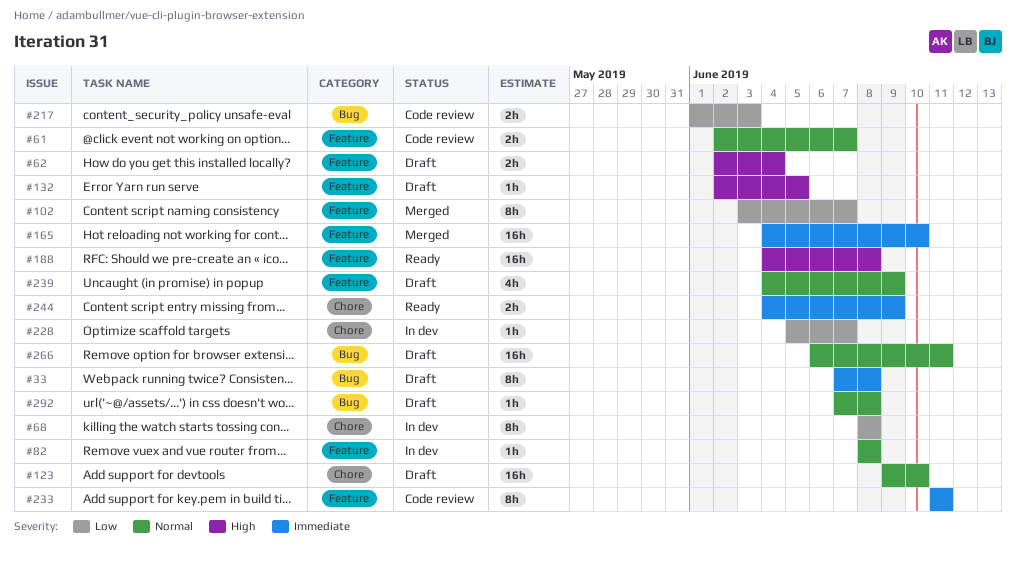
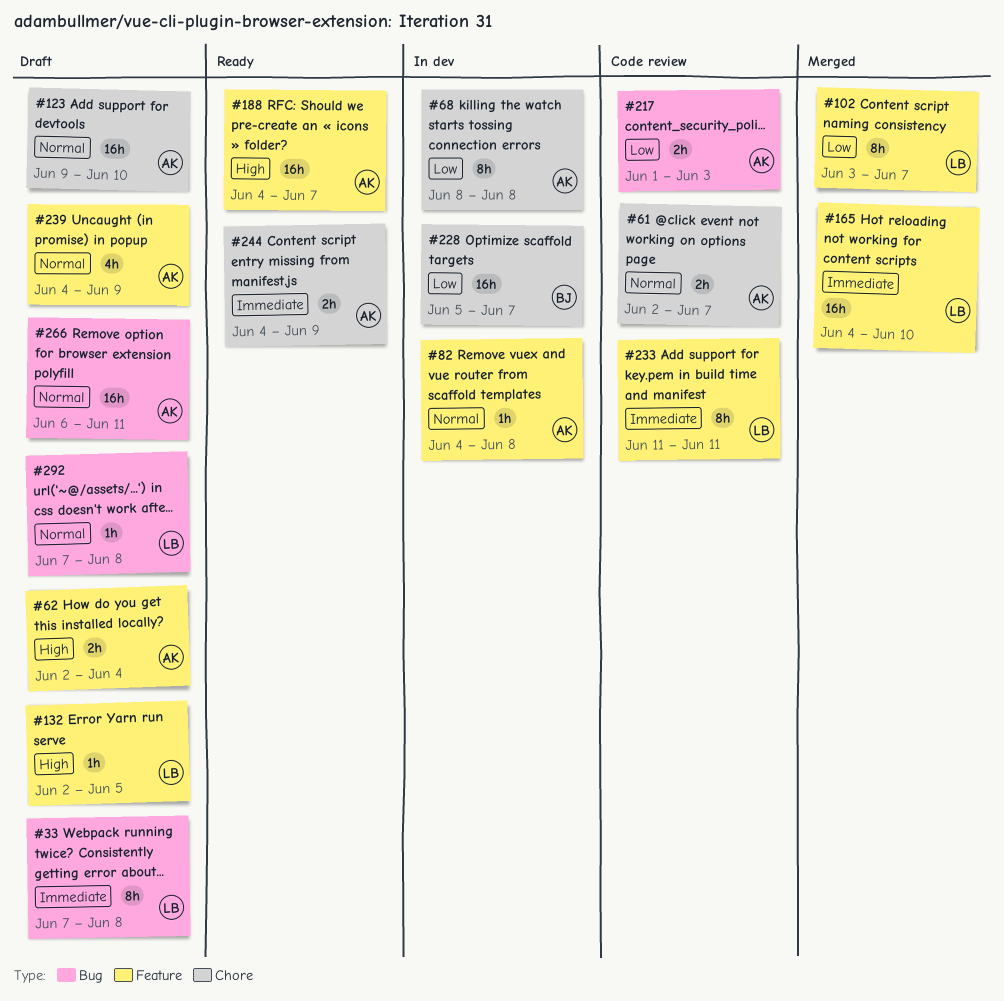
#61, label: Feature -> Chore
#82, start: Jun 8 -> Jun 4
#188, due: Jun 8 -> Jun 7
#228, estimate: 1h -> 16h

